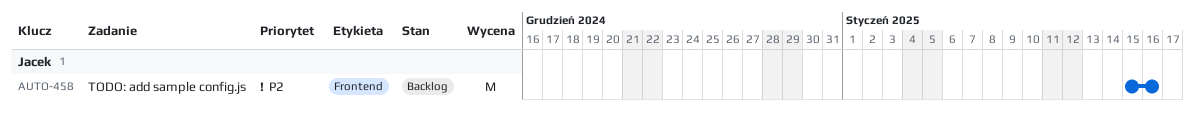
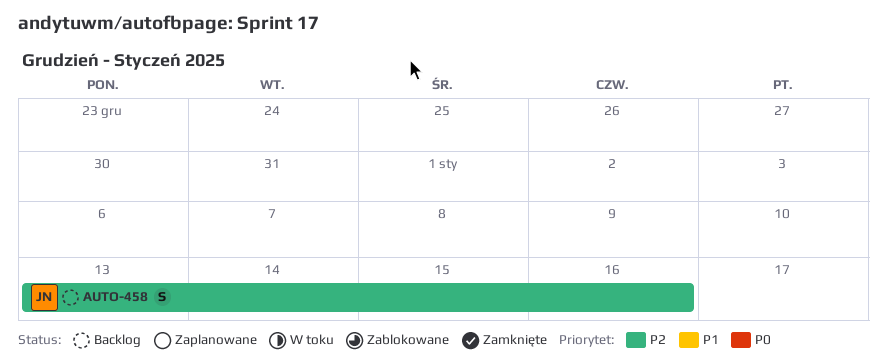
AUTO-458, estimate: M -> S
AUTO-458, start: Jan 15 -> Jan 13

